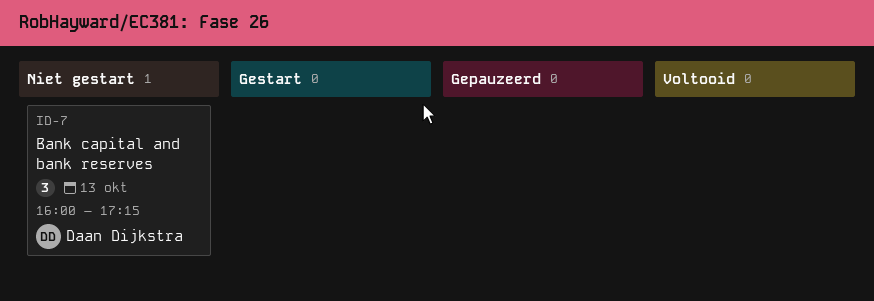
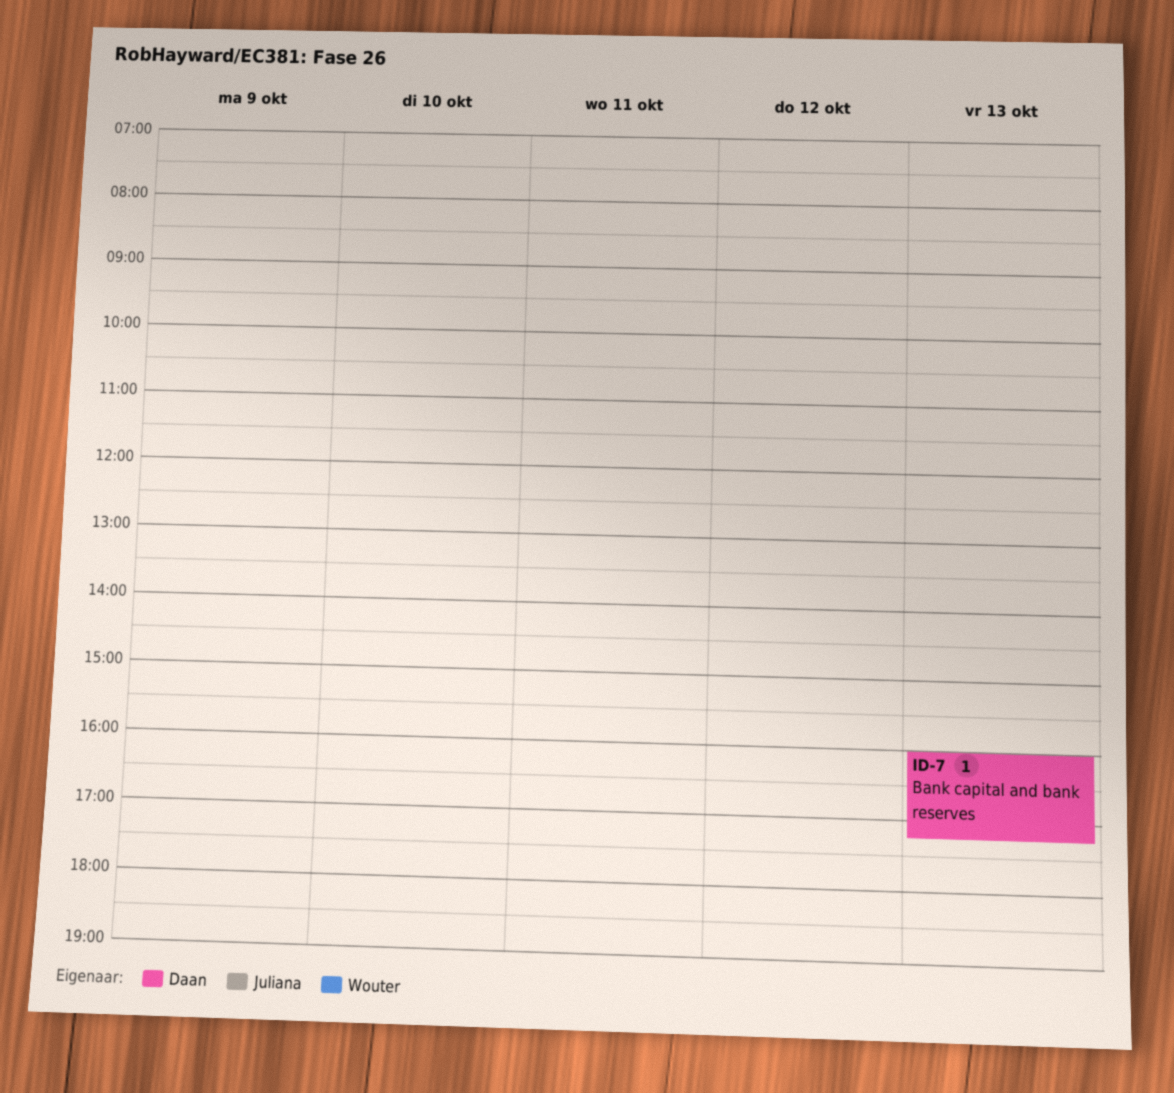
ID-7, estimate: 3 -> 1

